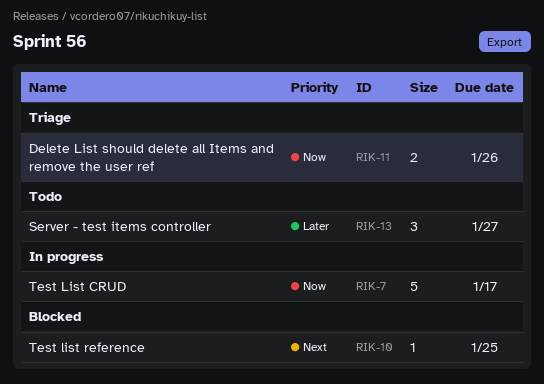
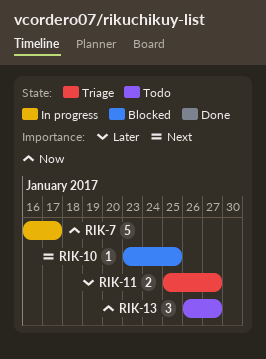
RIK-11, priority: Now -> Later
RIK-11, due: Jan 26 -> Jan 27
RIK-13, priority: Later -> Now

